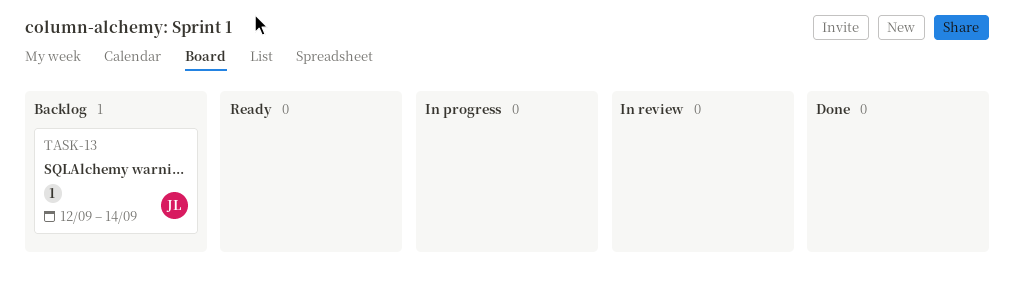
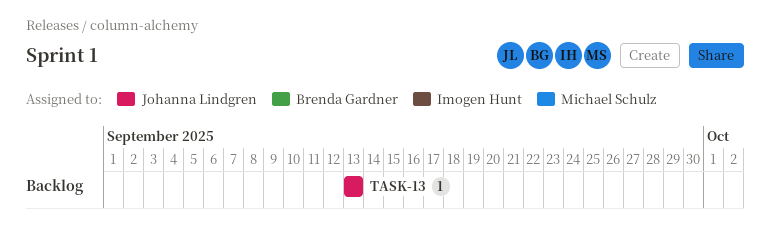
TASK-13, start: Sep 12 -> Sep 13
TASK-13, due: Sep 14 -> Sep 13

